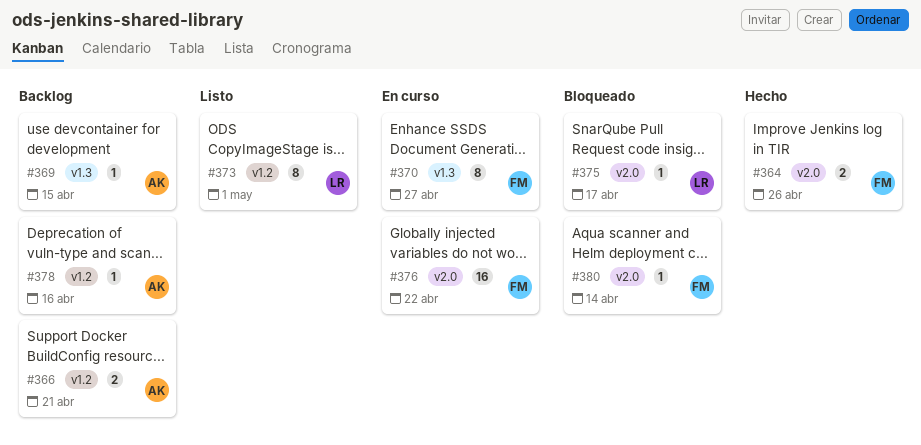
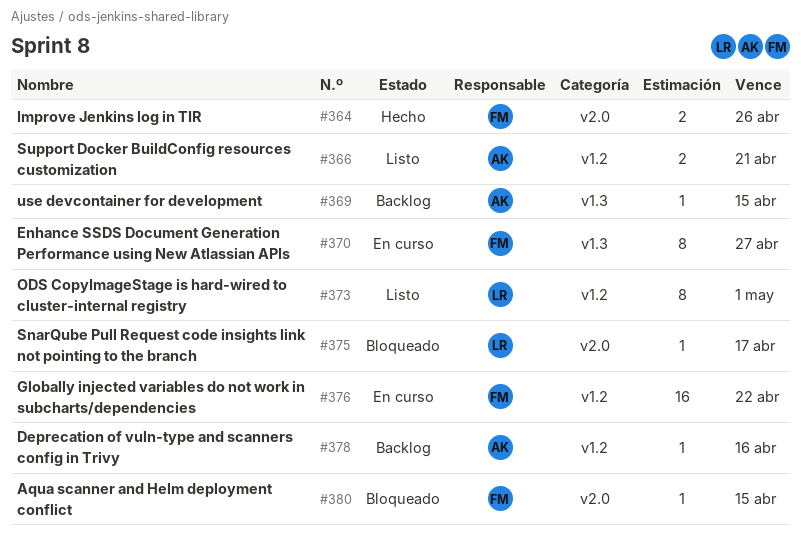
#366, status: Backlog -> Listo
#376, label: v2.0 -> v1.2
#380, due: Apr 14 -> Apr 15

